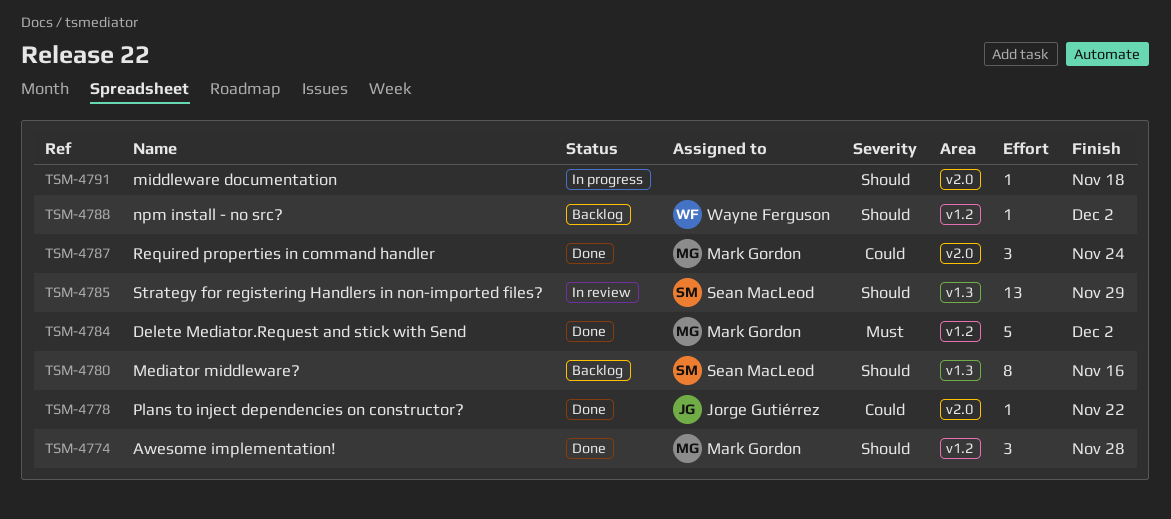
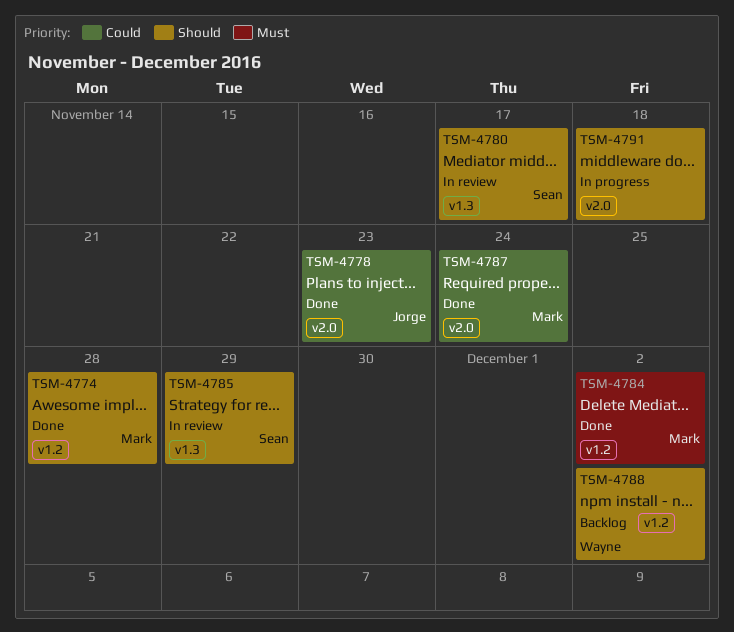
TSM-4778, due: Nov 22 -> Nov 23
TSM-4780, status: Backlog -> In review
TSM-4780, due: Nov 16 -> Nov 17

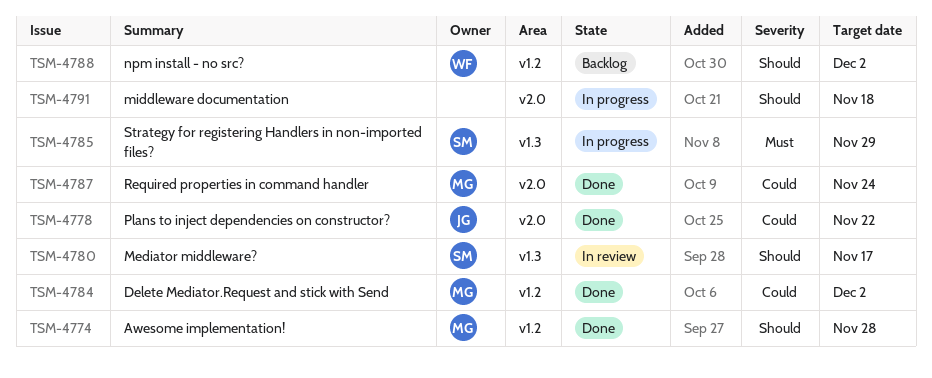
TSM-4778, due: Nov 23 -> Nov 22
TSM-4784, priority: Must -> Could
TSM-4785, status: In review -> In progress
TSM-4785, priority: Should -> Must

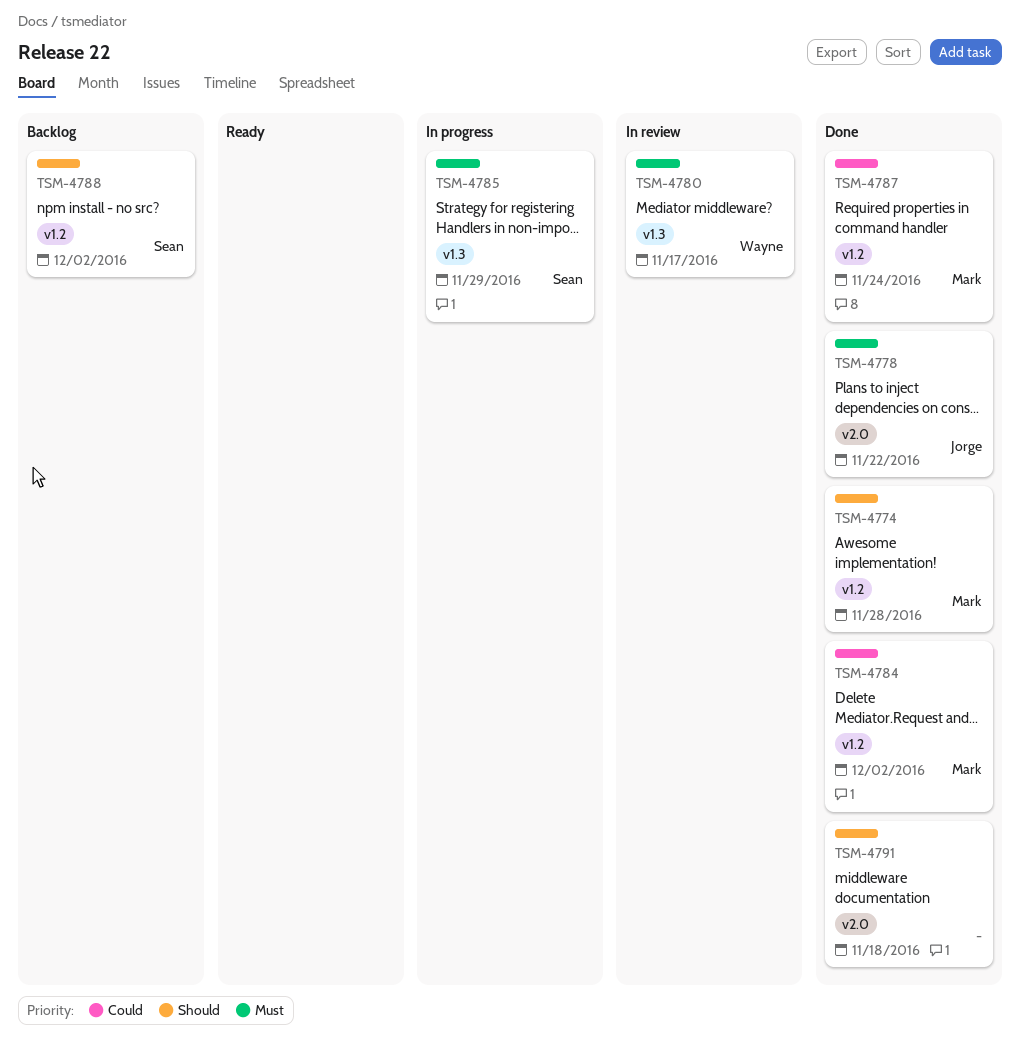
TSM-4778, priority: Could -> Must
TSM-4780, owner: Sean -> Wayne
TSM-4780, priority: Should -> Must
TSM-4787, label: v2.0 -> v1.2
TSM-4788, owner: Wayne -> Sean
TSM-4791, status: In progress -> Done

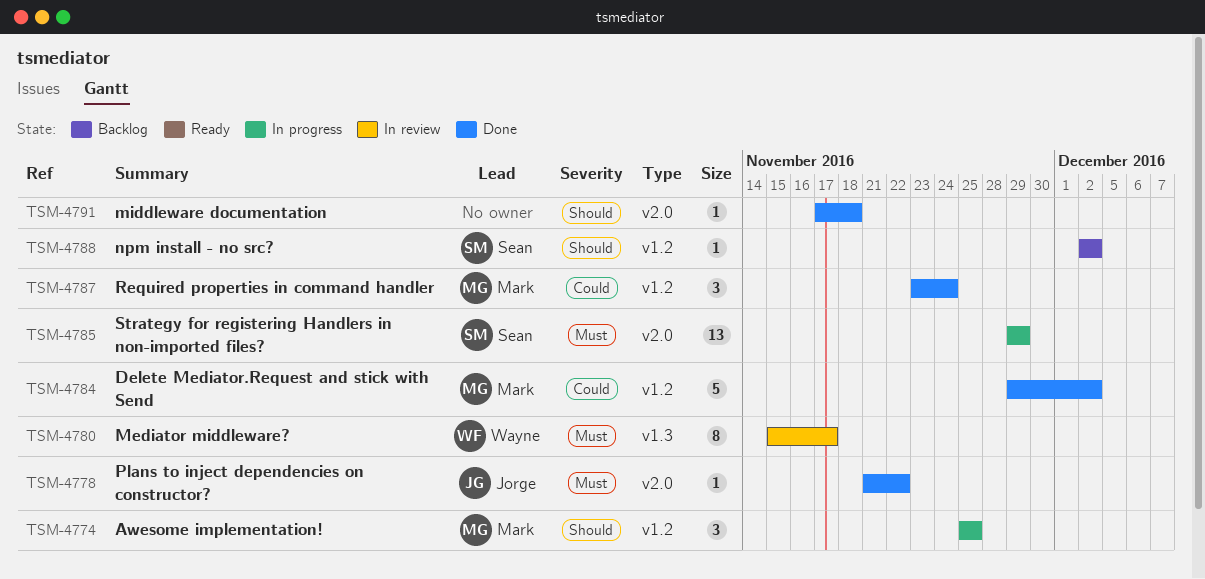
TSM-4774, status: Done -> In progress
TSM-4774, due: Nov 28 -> Nov 25
TSM-4785, label: v1.3 -> v2.0

